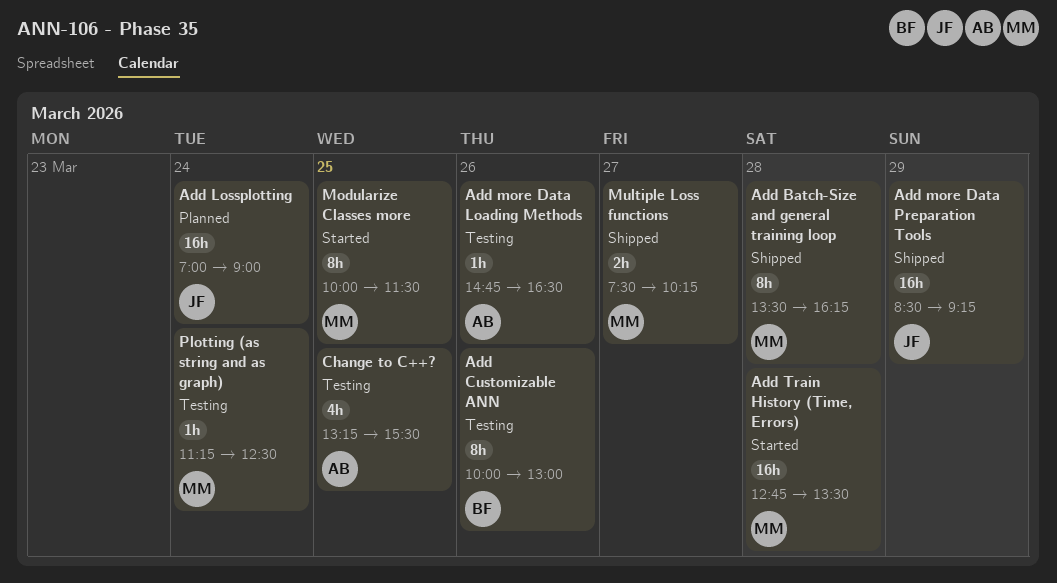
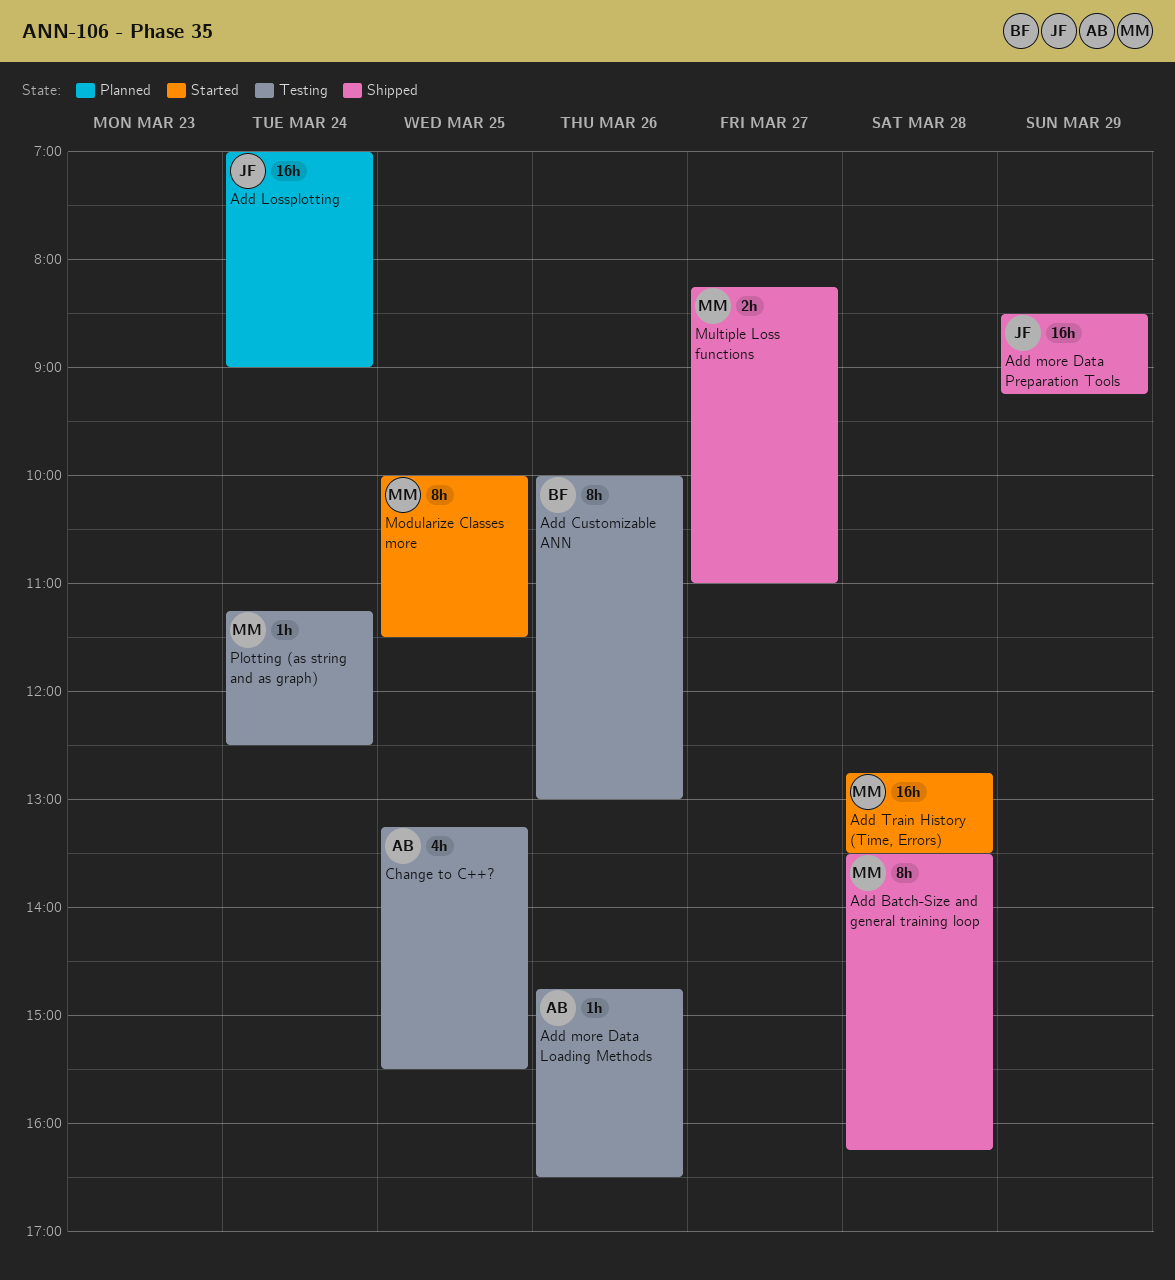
Multiple Loss functions, begins: 07:30 -> 08:15
Multiple Loss functions, ends: 10:15 -> 11:00

